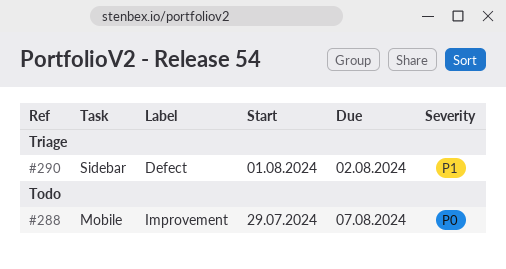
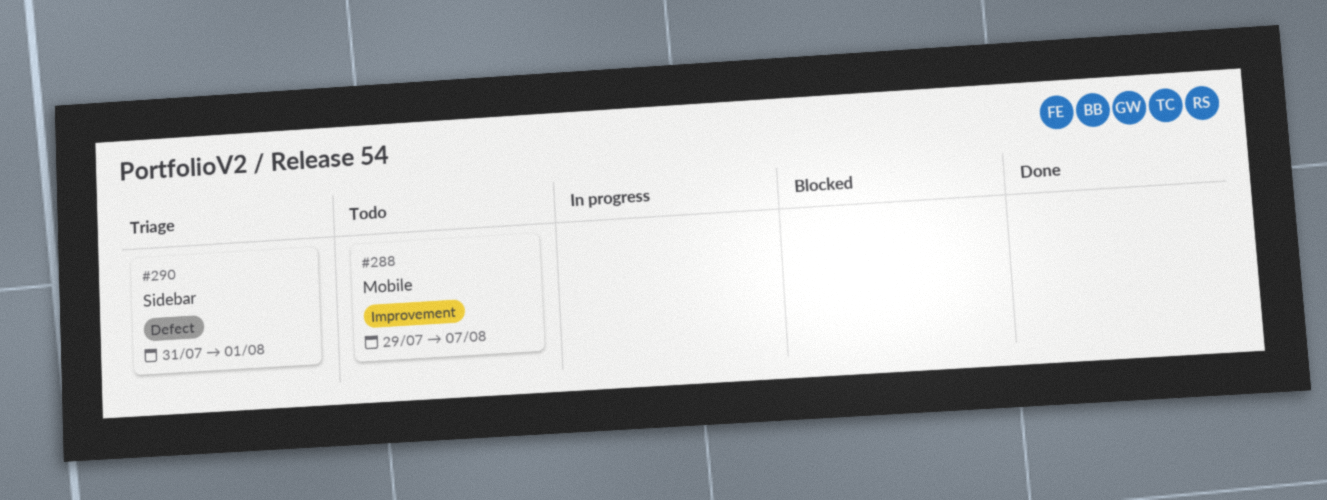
#290, start: Aug 1 -> Jul 31
#290, due: Aug 2 -> Aug 1

